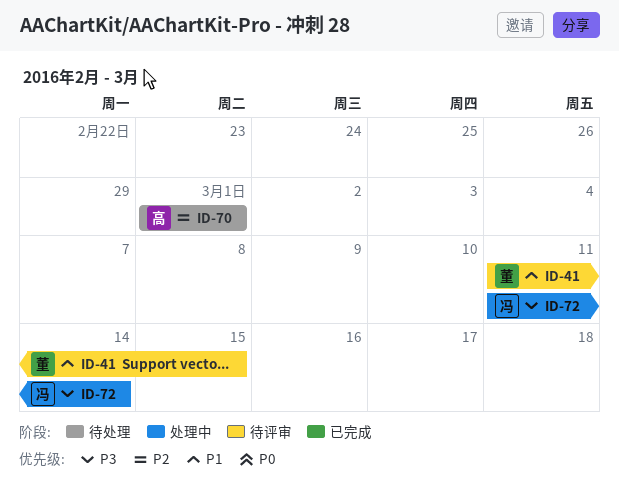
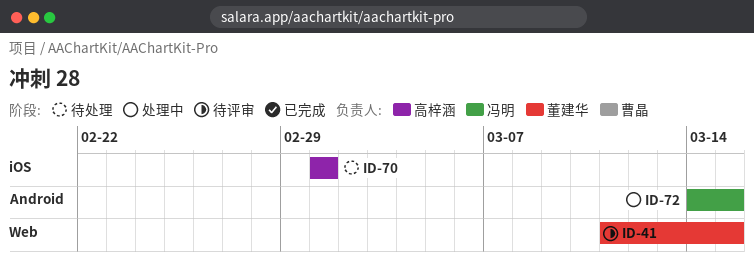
ID-72, start: Mar 11 -> Mar 14
ID-72, due: Mar 14 -> Mar 15

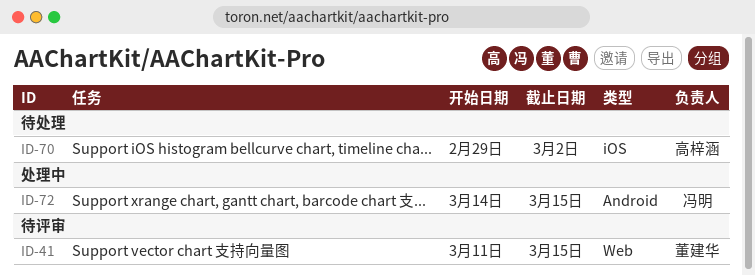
ID-70, start: Mar 1 -> Feb 29
ID-70, due: Mar 1 -> Mar 2

